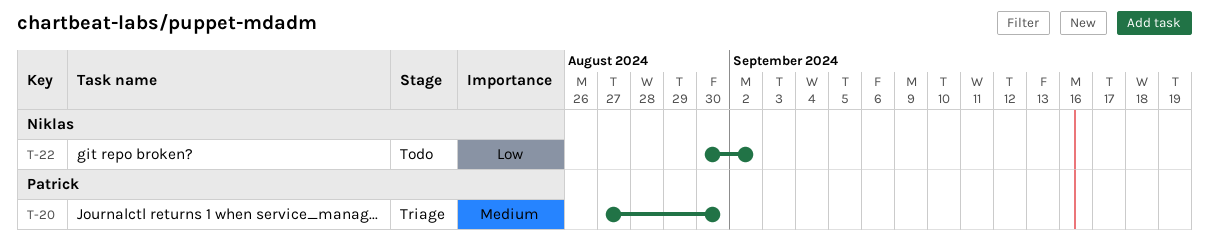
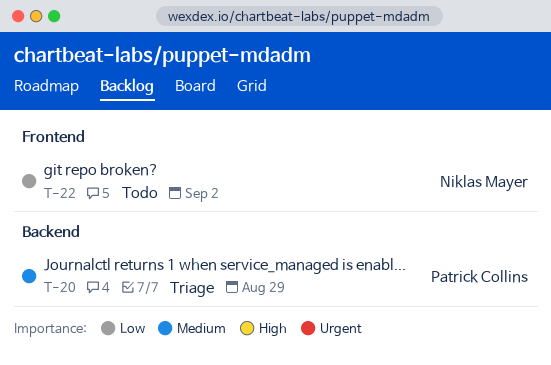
T-20, due: Aug 30 -> Aug 29

